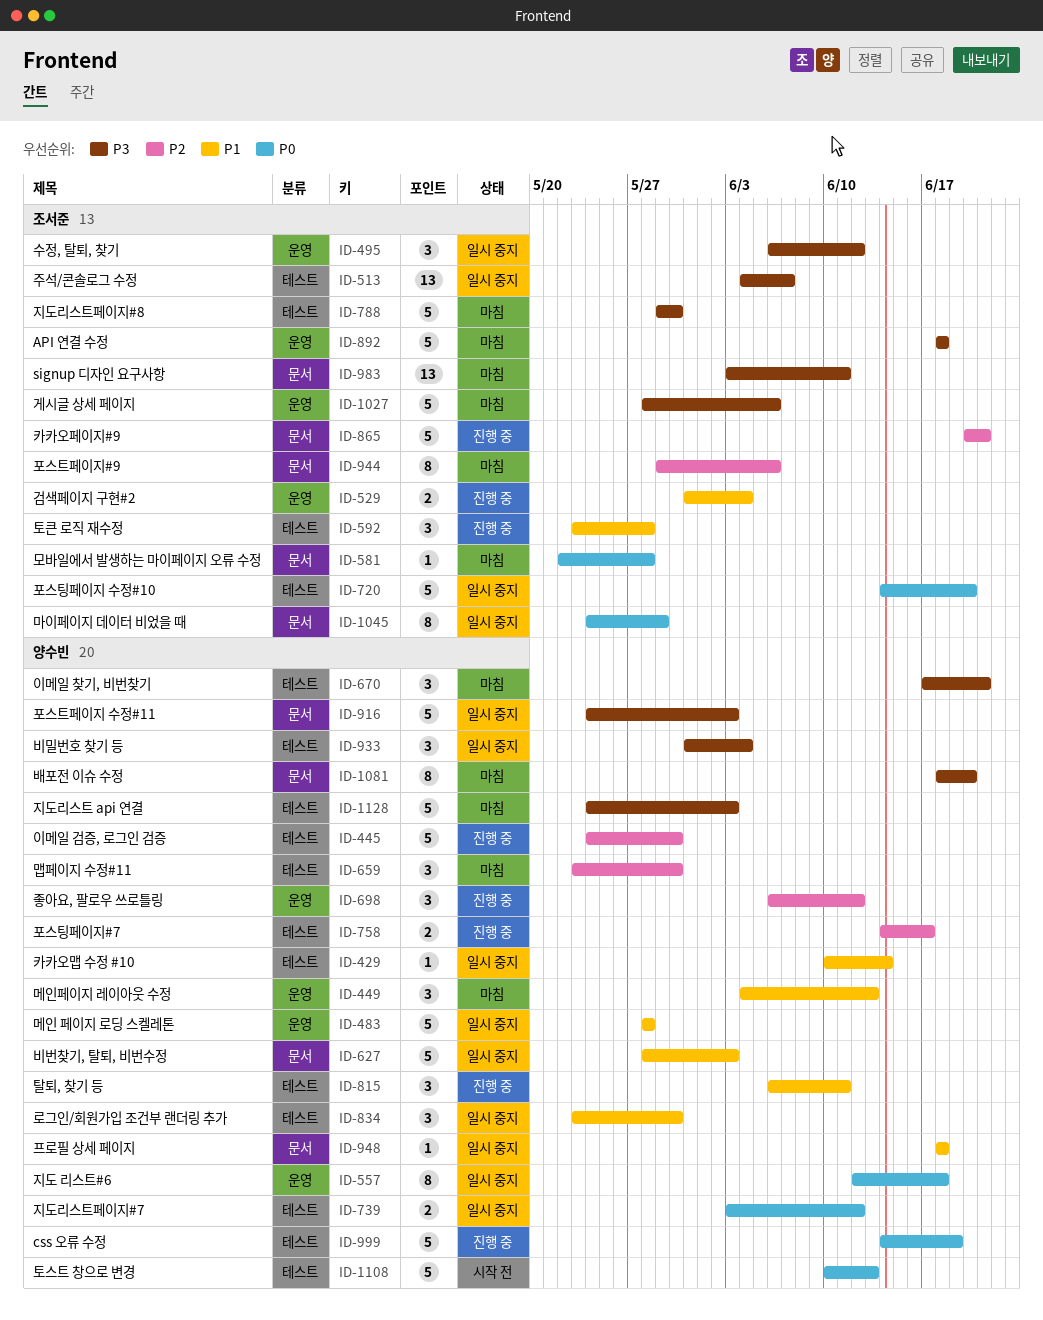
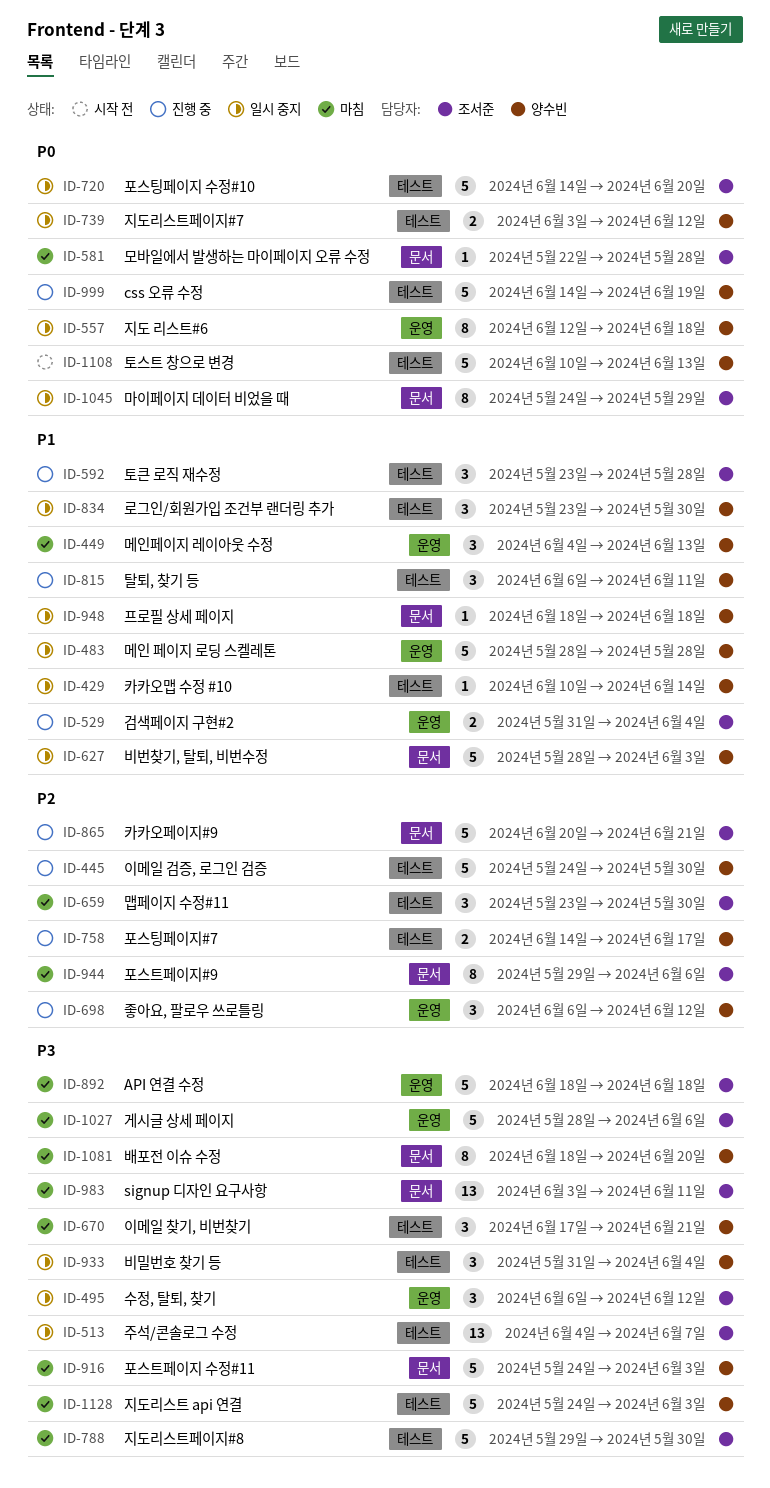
ID-659, owner: 양수빈 -> 조서준
ID-916, status: 일시 중지 -> 마침

